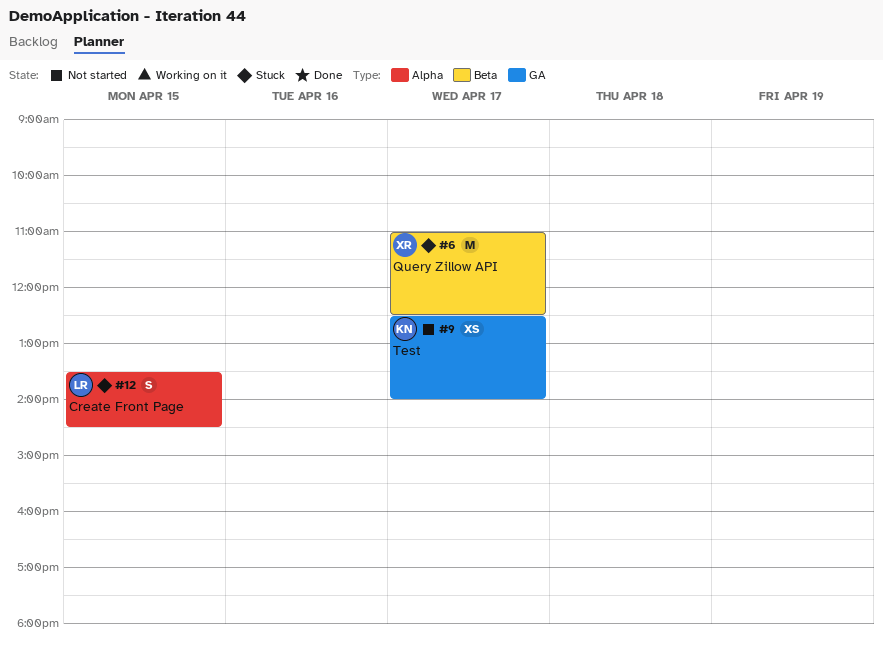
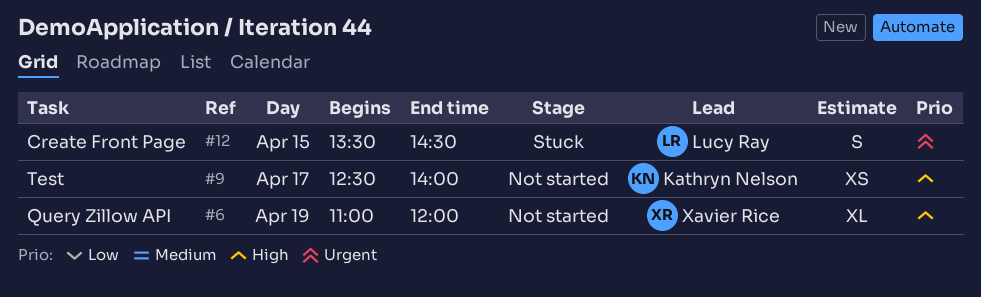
#6, status: Stuck -> Not started
#6, estimate: M -> XL
#6, day: Apr 17 -> Apr 19
#6, ends: 12:30 -> 12:00

